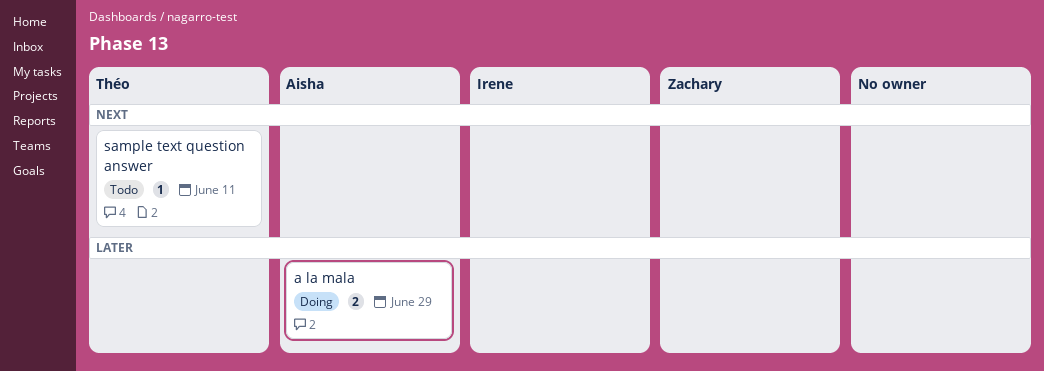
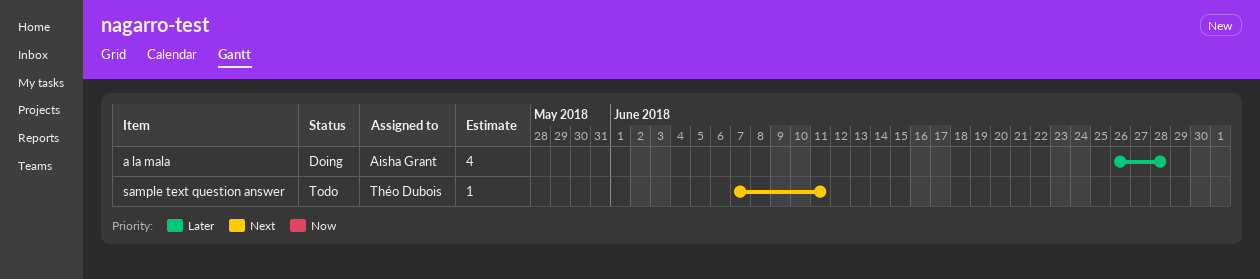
a la mala, estimate: 2 -> 4
a la mala, due: Jun 29 -> Jun 28

